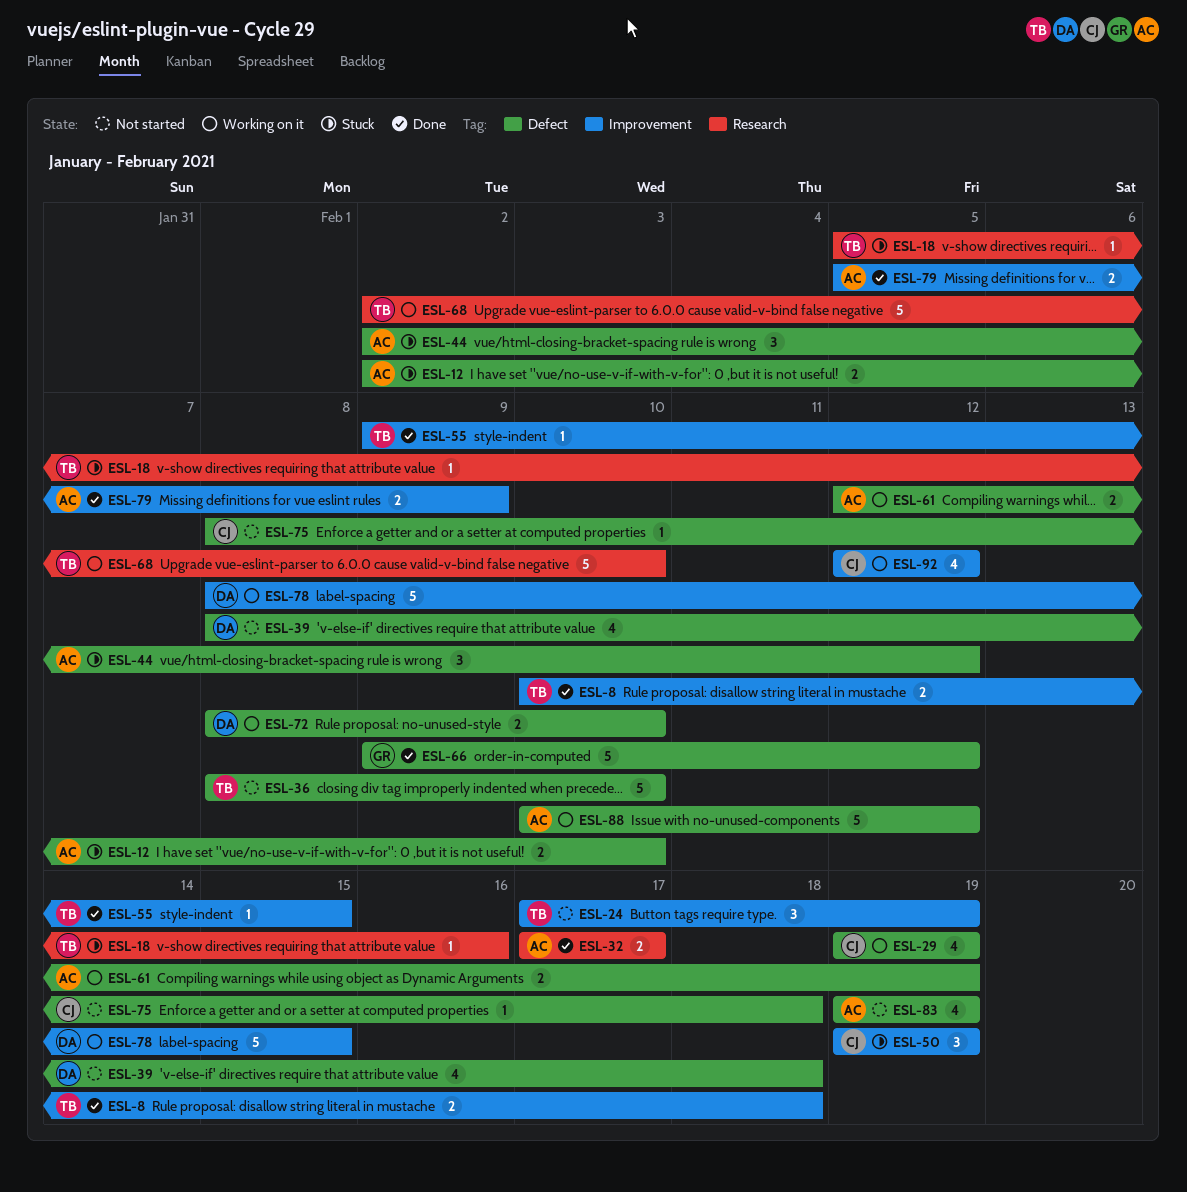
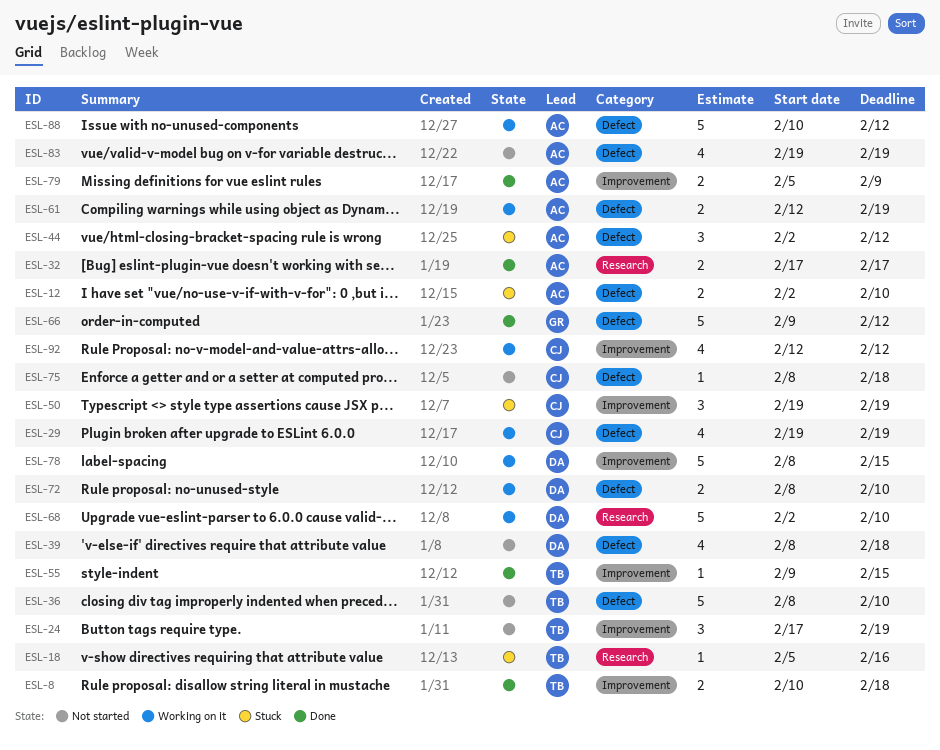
ESL-68, owner: TB -> DA

